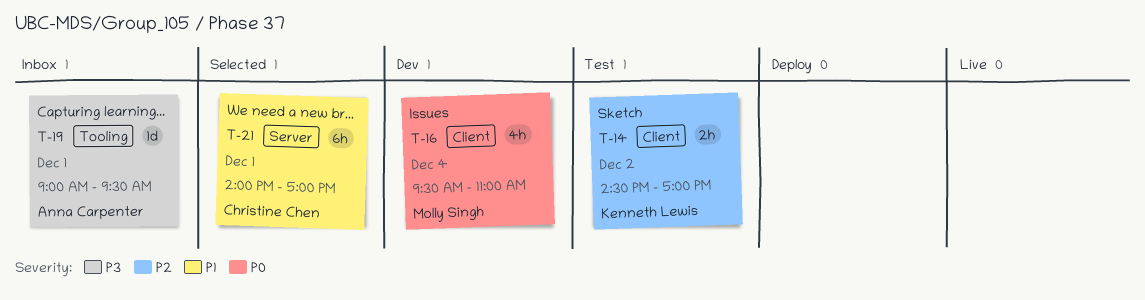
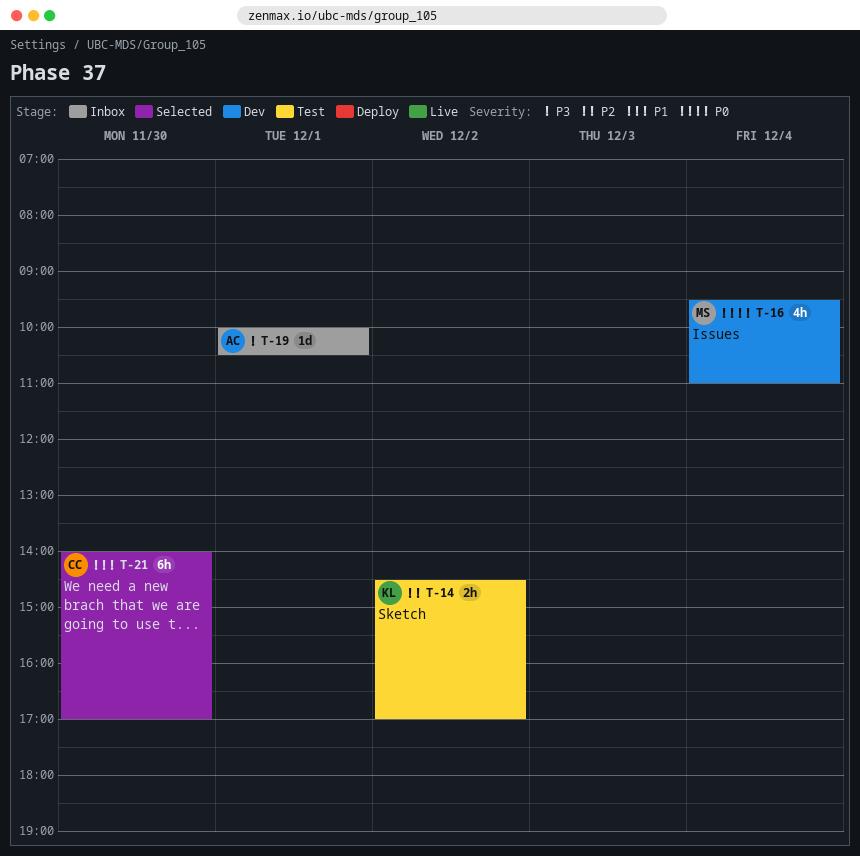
T-19, begins: 09:00 -> 10:00
T-19, ends: 09:30 -> 10:30
T-21, day: Dec 1 -> Nov 30

